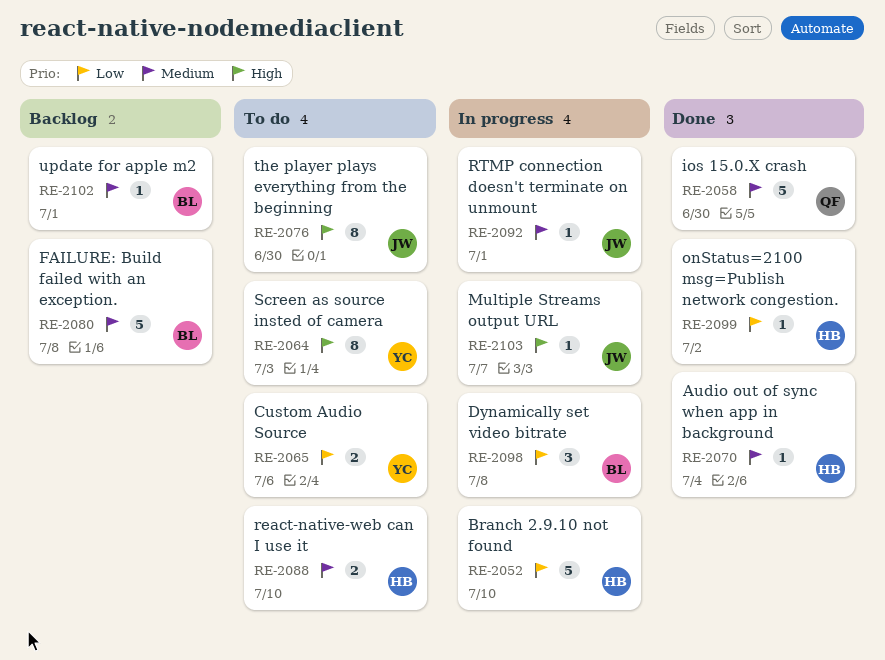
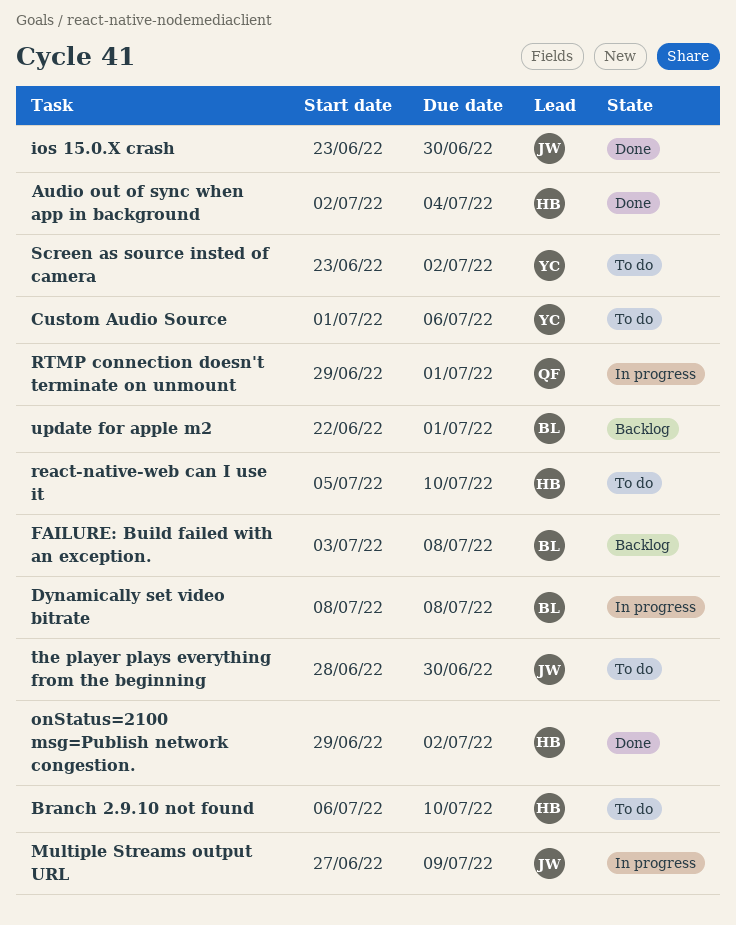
Branch 2.9.10 not found, status: In progress -> To do
ios 15.0.X crash, owner: QF -> JW
Multiple Streams output URL, due: Jul 7 -> Jul 9
RTMP connection doesn't terminate on unmount, owner: JW -> QF
Screen as source insted of camera, due: Jul 3 -> Jul 2

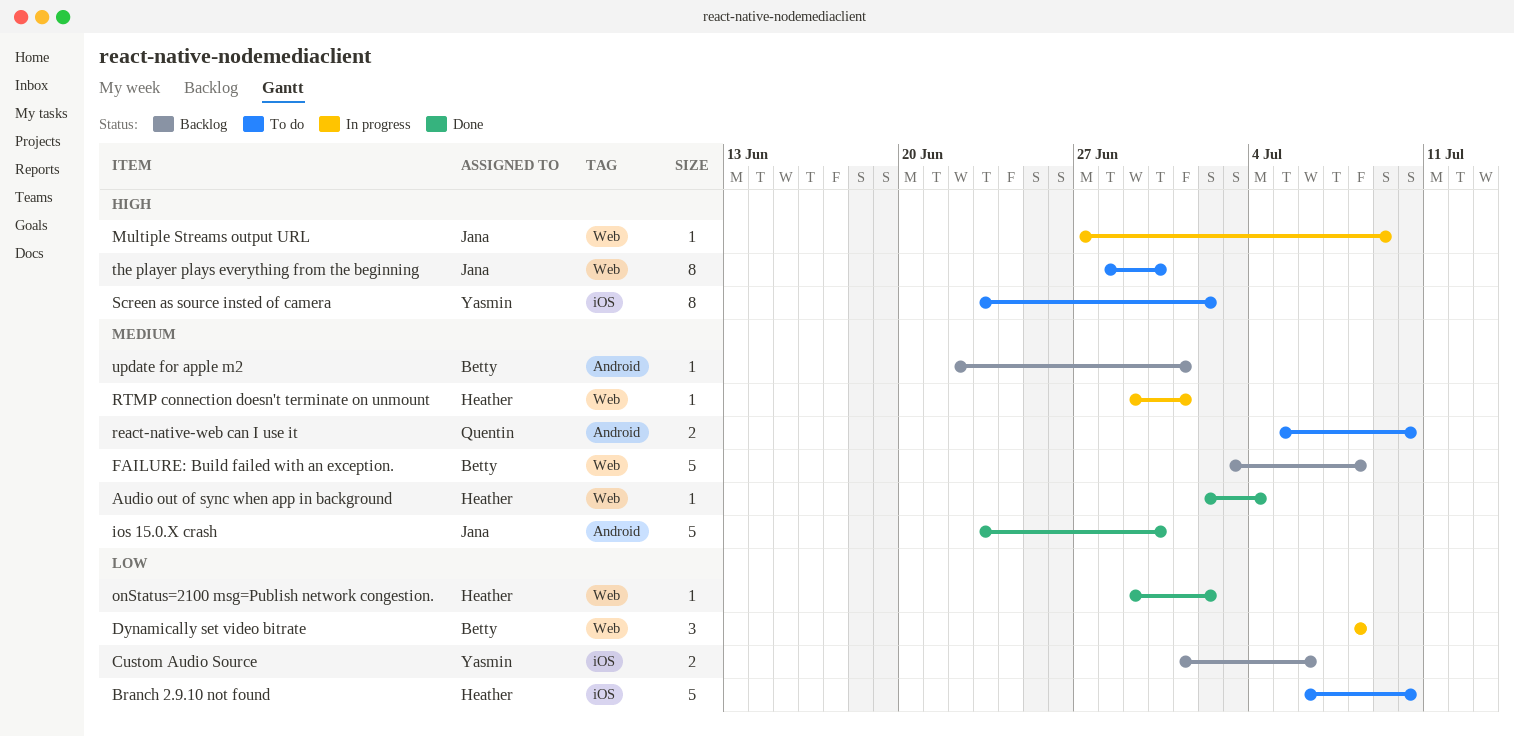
Custom Audio Source, status: To do -> Backlog
react-native-web can I use it, owner: Heather -> Quentin
RTMP connection doesn't terminate on unmount, owner: Quentin -> Heather

